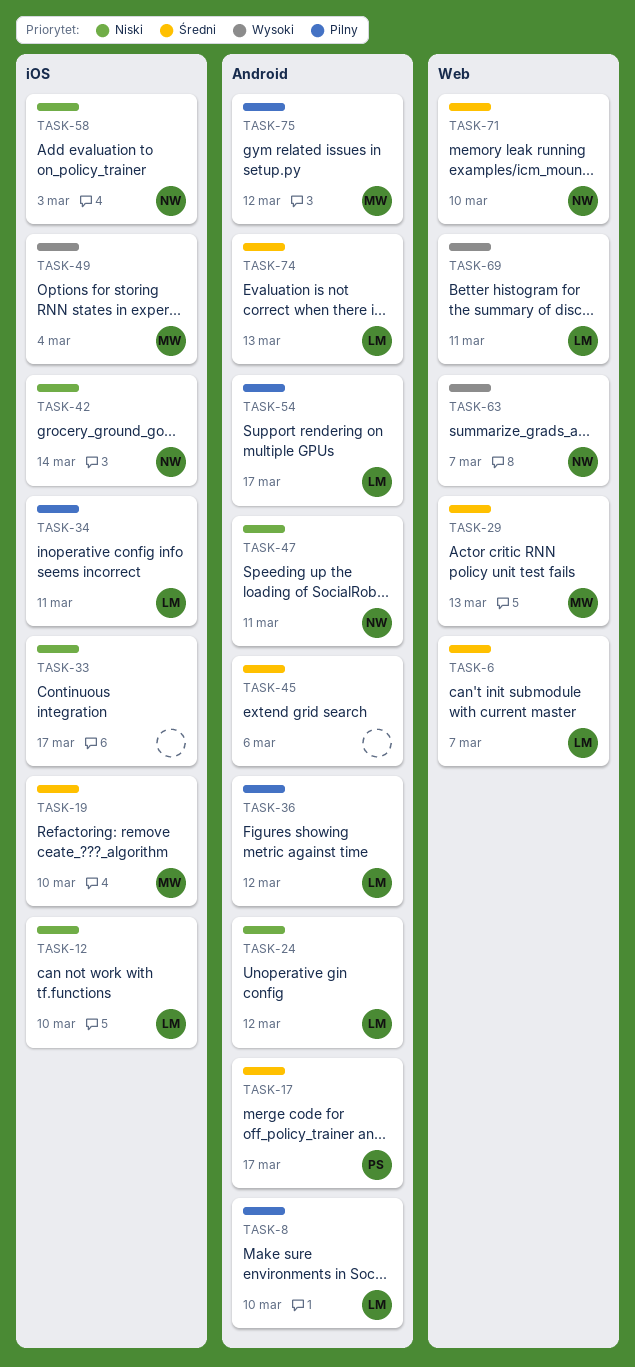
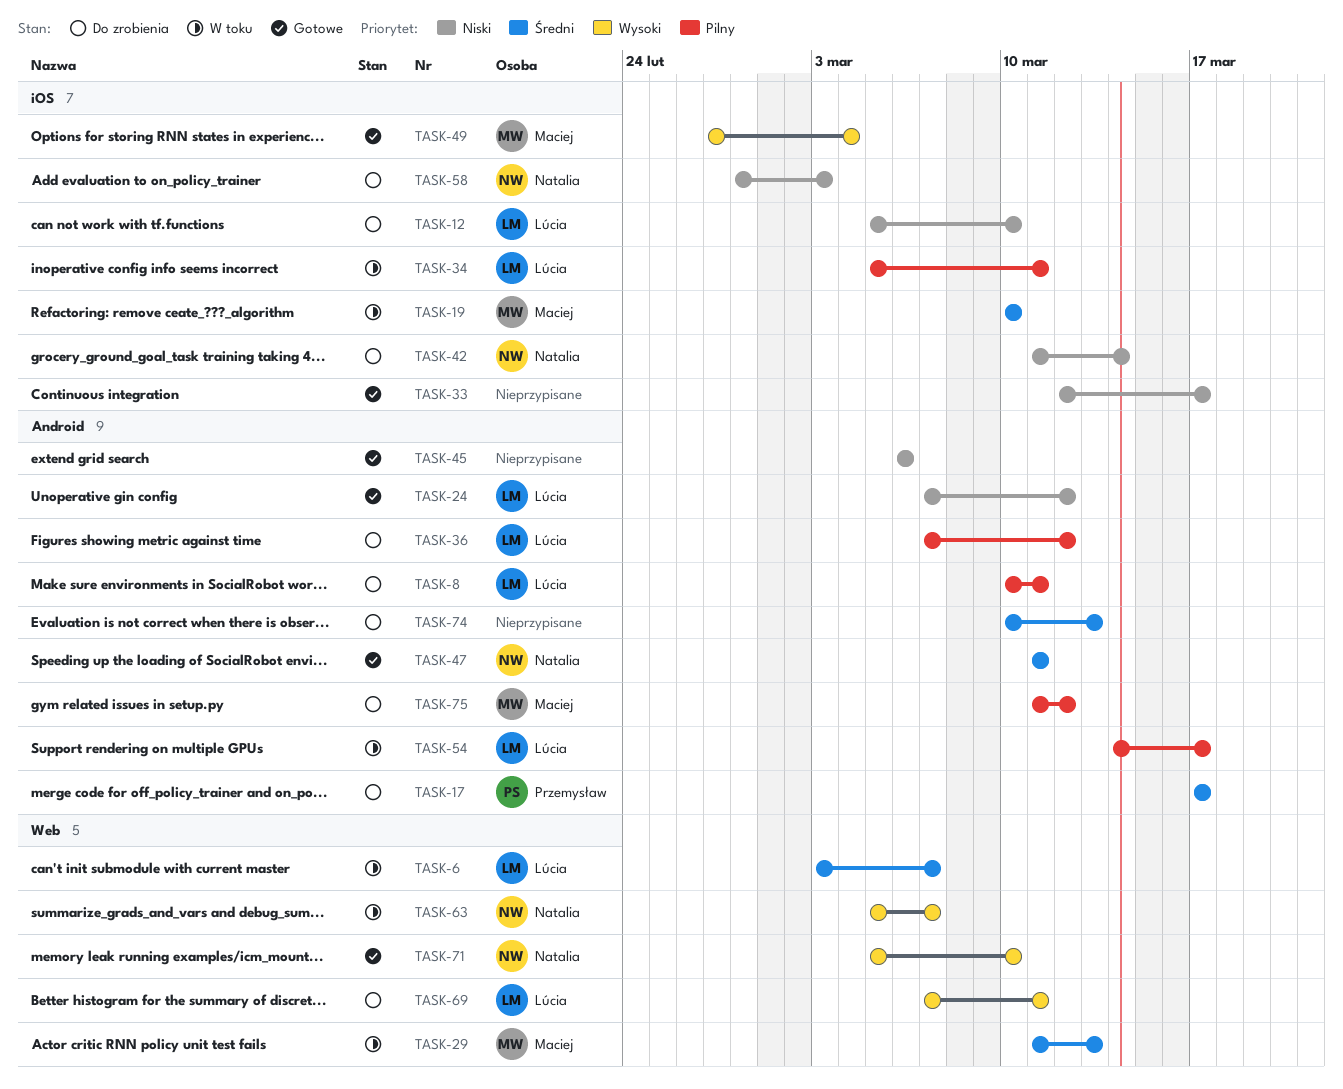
TASK-8, due: Mar 10 -> Mar 11
TASK-45, priority: Średni -> Niski
TASK-47, priority: Niski -> Średni
TASK-71, priority: Średni -> Wysoki
TASK-74, owner: Lúcia -> none

